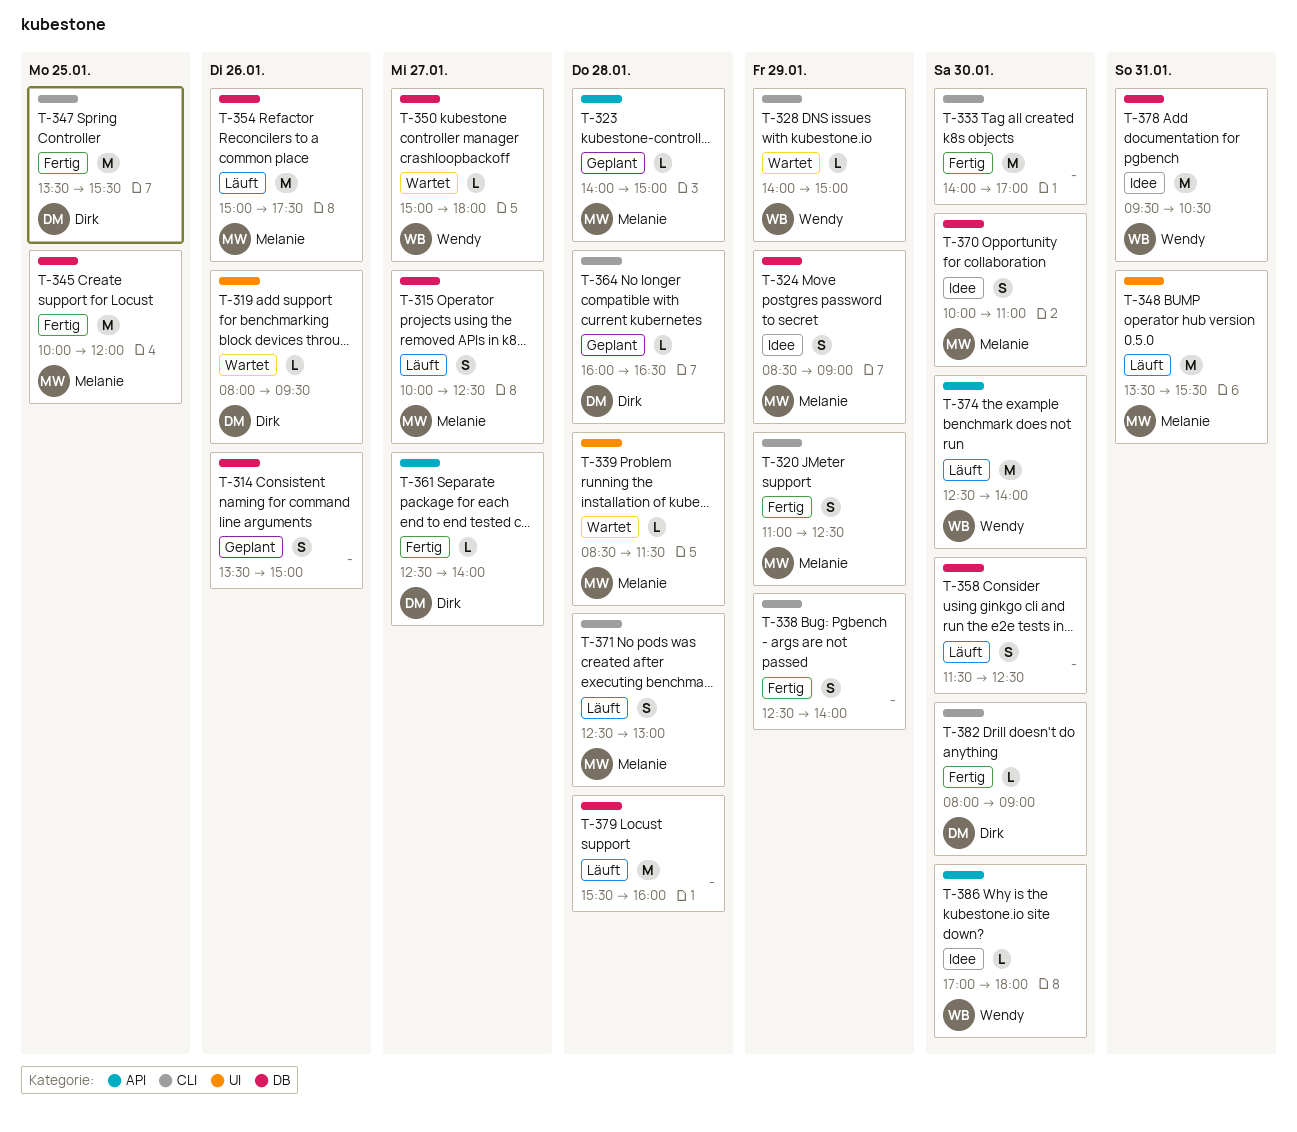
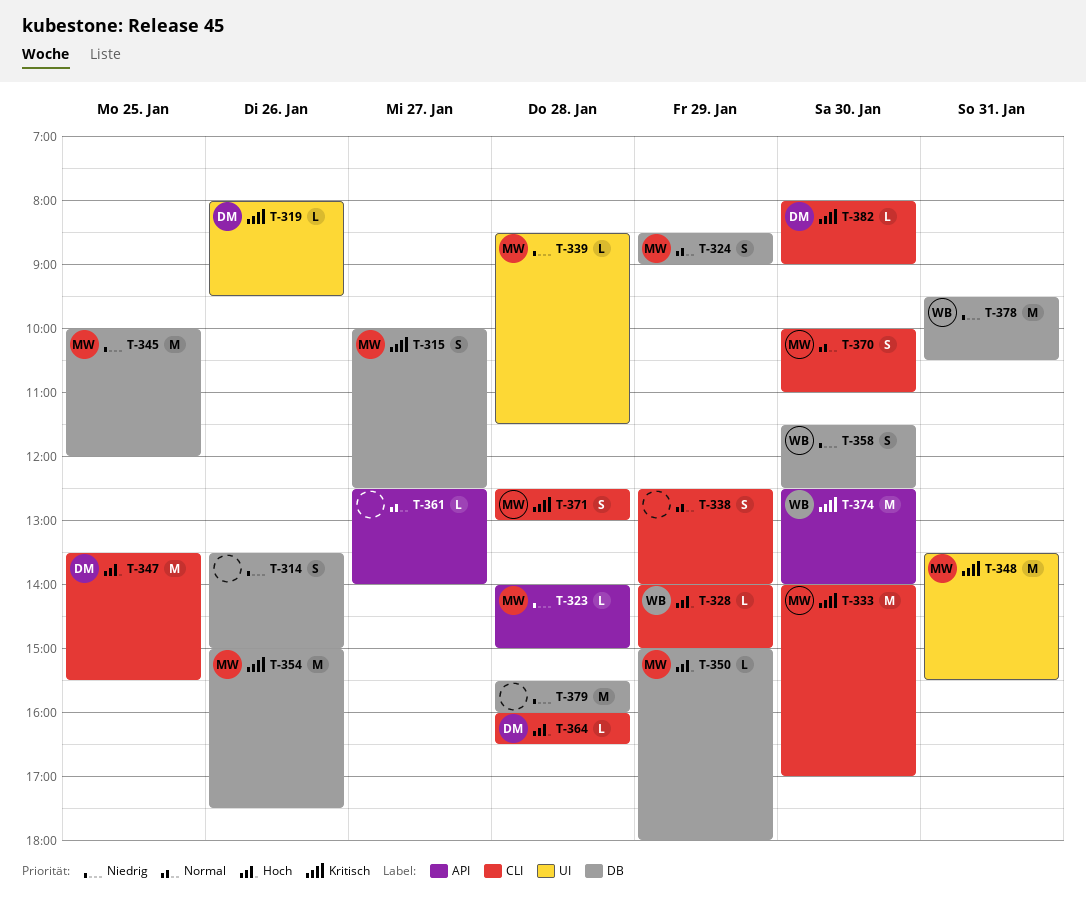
T-320: present -> none
T-333, owner: none -> Melanie
T-350, owner: Wendy -> Melanie
T-350, day: Jan 27 -> Jan 29
T-358, owner: none -> Wendy
T-361, owner: Dirk -> none
T-370, label: DB -> CLI
T-386: present -> none

